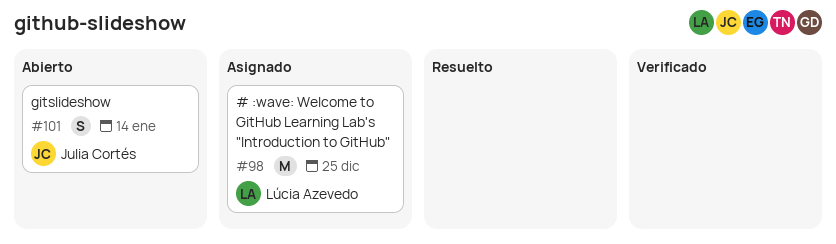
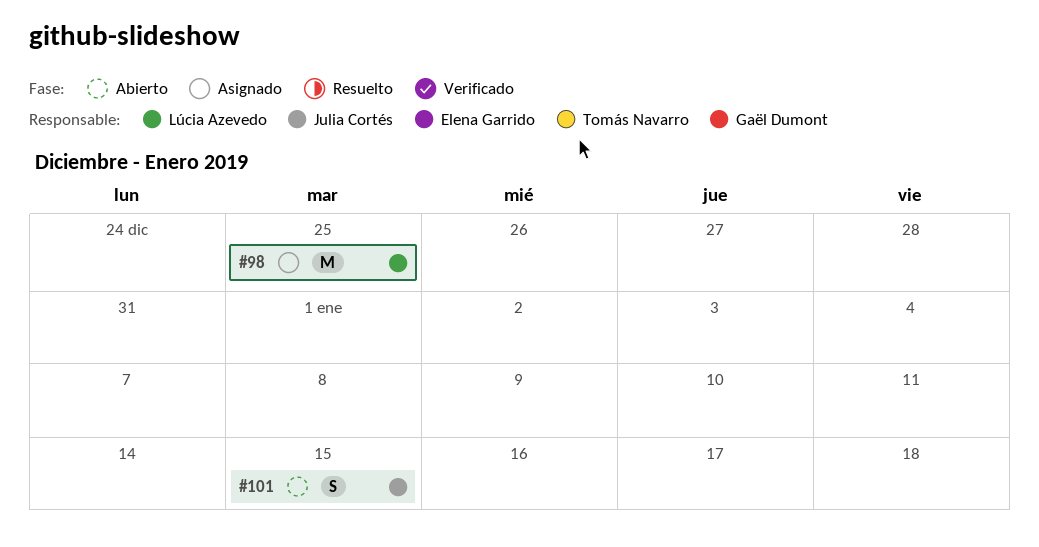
#101, due: Jan 14 -> Jan 15

